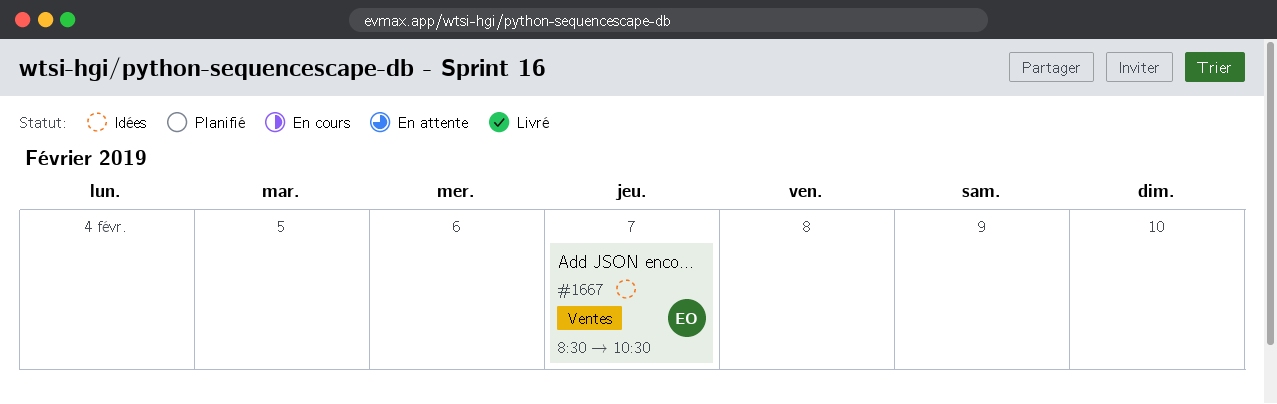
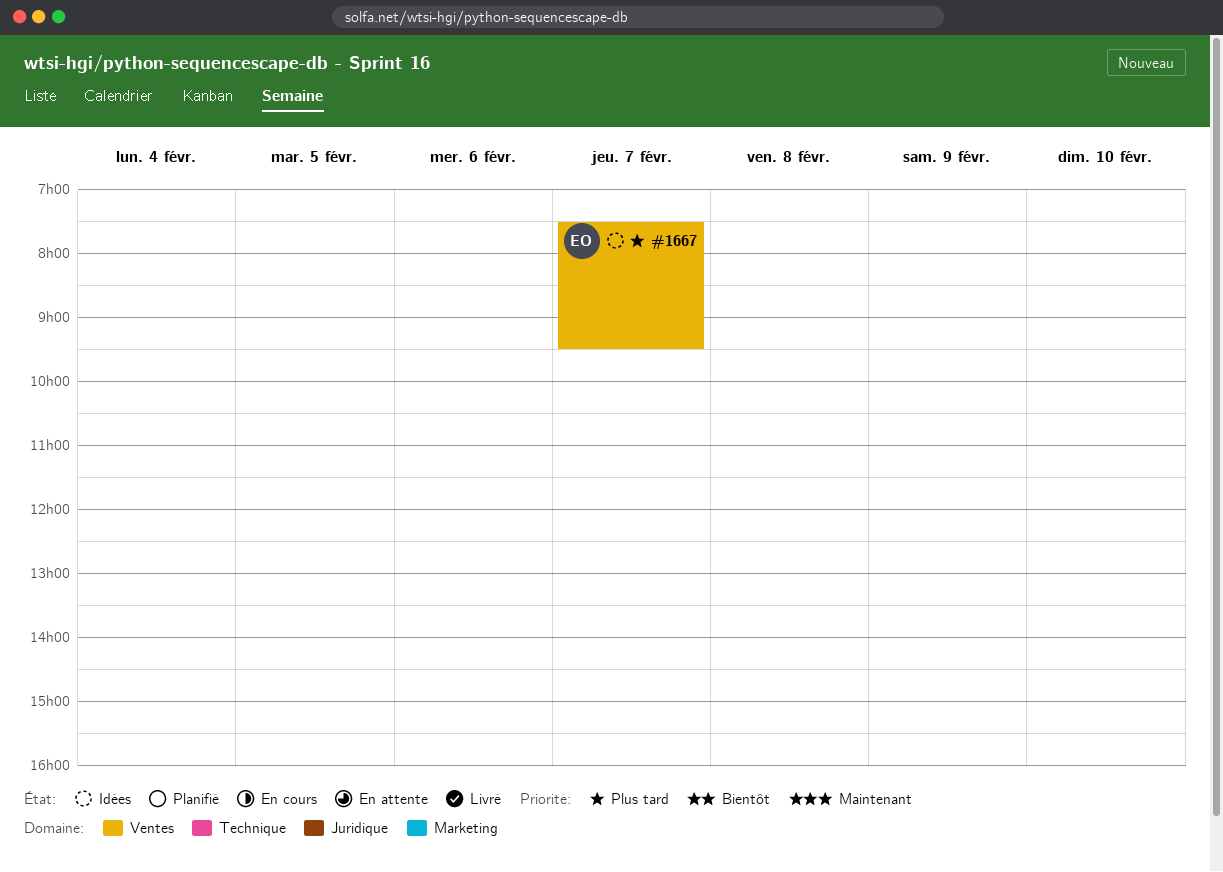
#1667, begins: 08:30 -> 07:30
#1667, ends: 10:30 -> 09:30

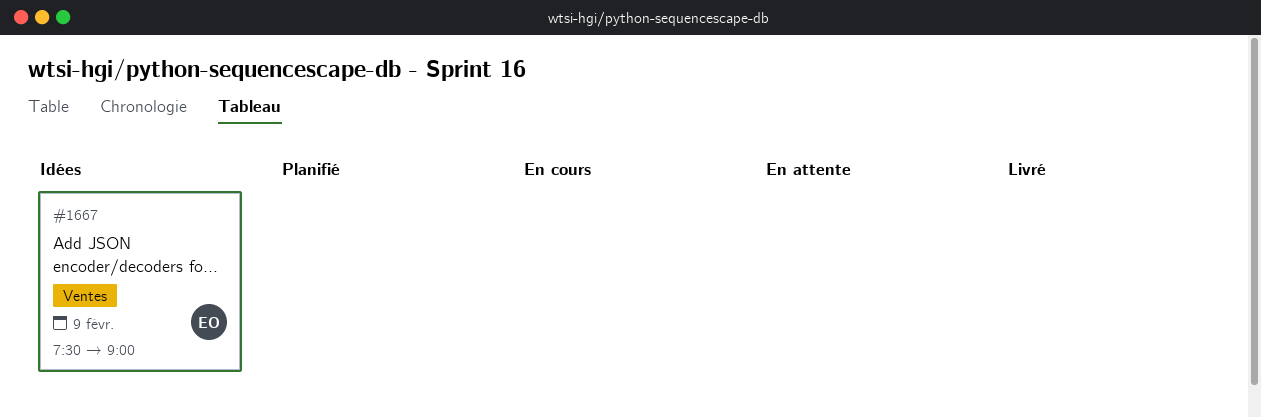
#1667, day: Feb 7 -> Feb 9
#1667, ends: 09:30 -> 09:00

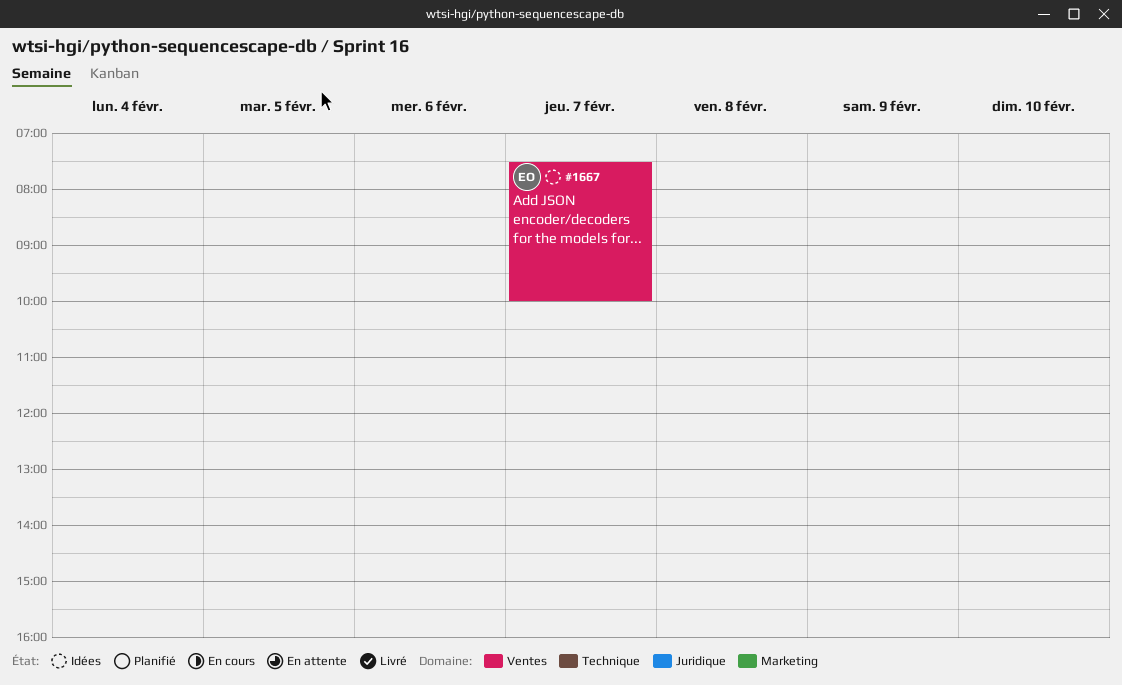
#1667, day: Feb 9 -> Feb 7
#1667, ends: 09:00 -> 10:00

